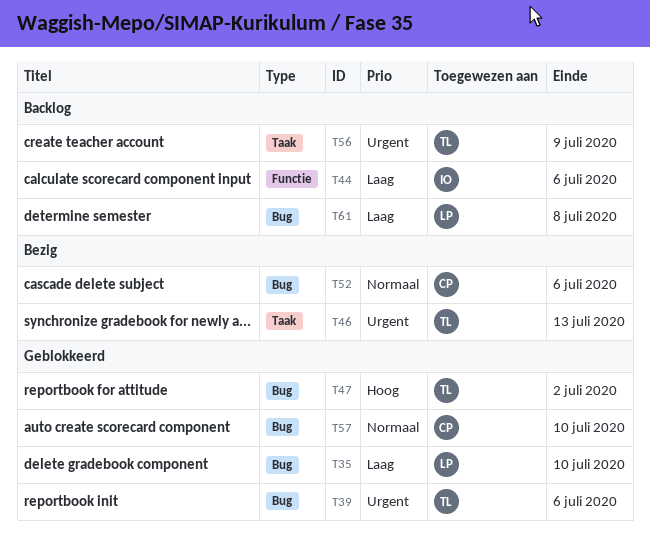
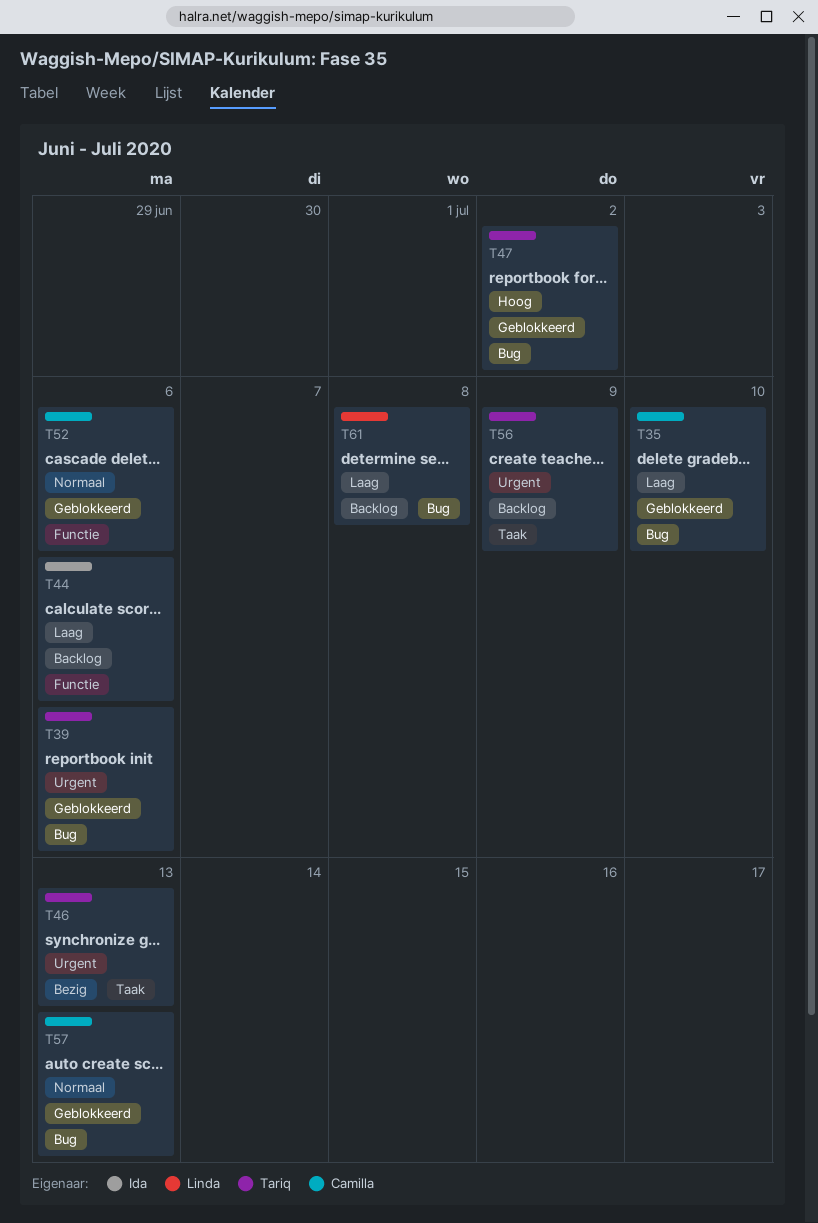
T35, owner: Linda -> Camilla
T52, status: Bezig -> Geblokkeerd
T52, label: Bug -> Functie
T57, due: Jul 10 -> Jul 13

